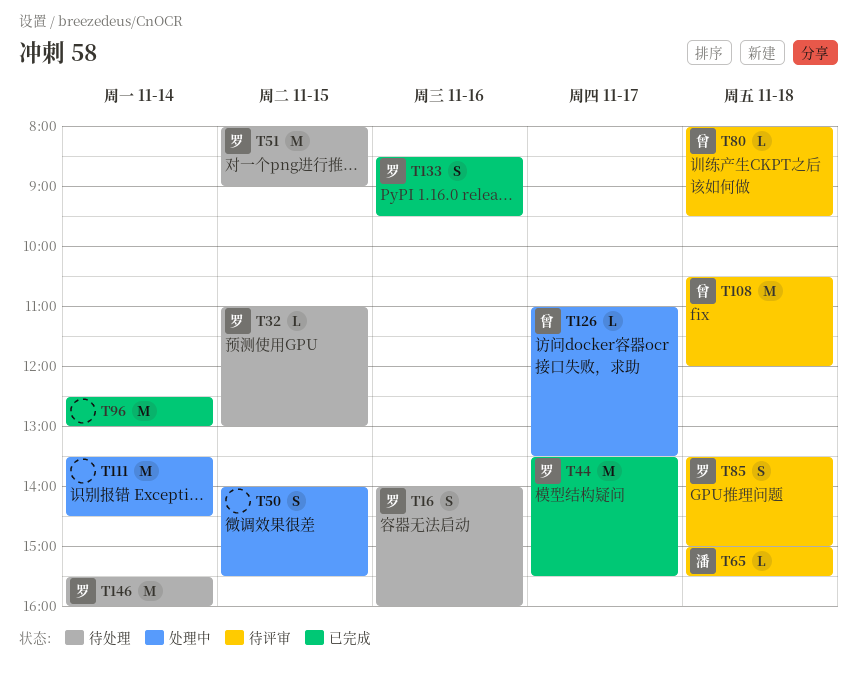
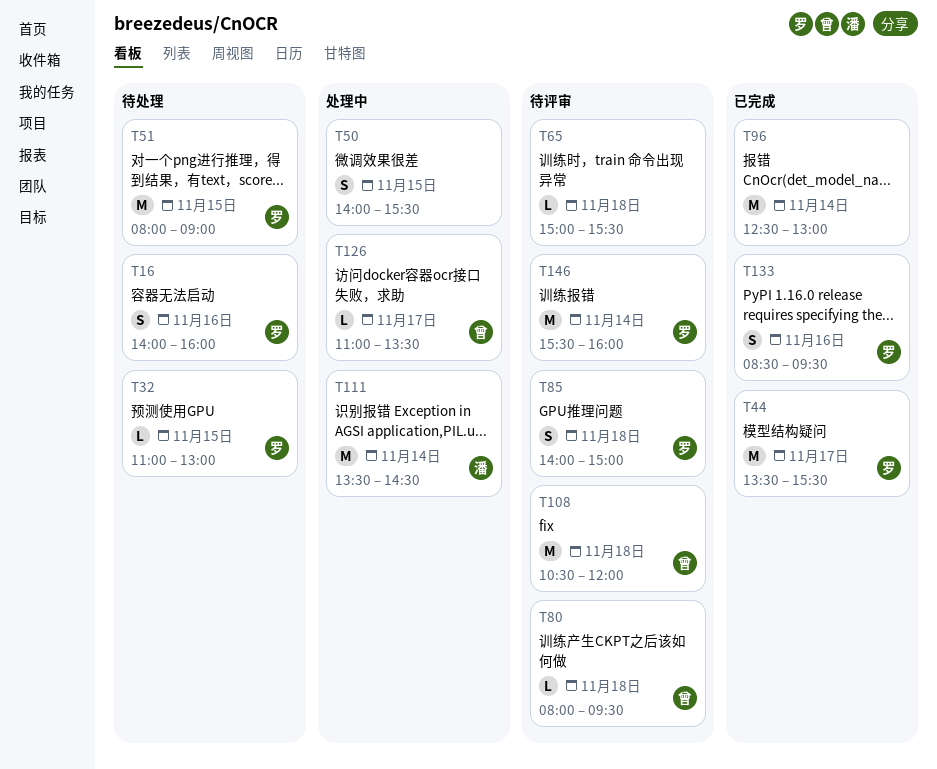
T65, owner: 潘 -> none
T85, begins: 13:30 -> 14:00
T111, owner: none -> 潘
T146, status: 待处理 -> 待评审

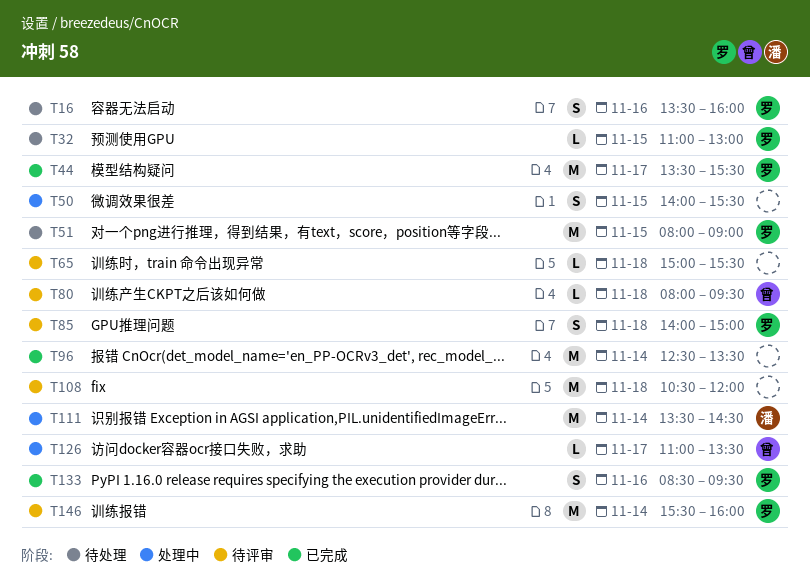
T16, begins: 14:00 -> 13:30
T96, ends: 13:00 -> 13:30
T108, owner: 曾 -> none

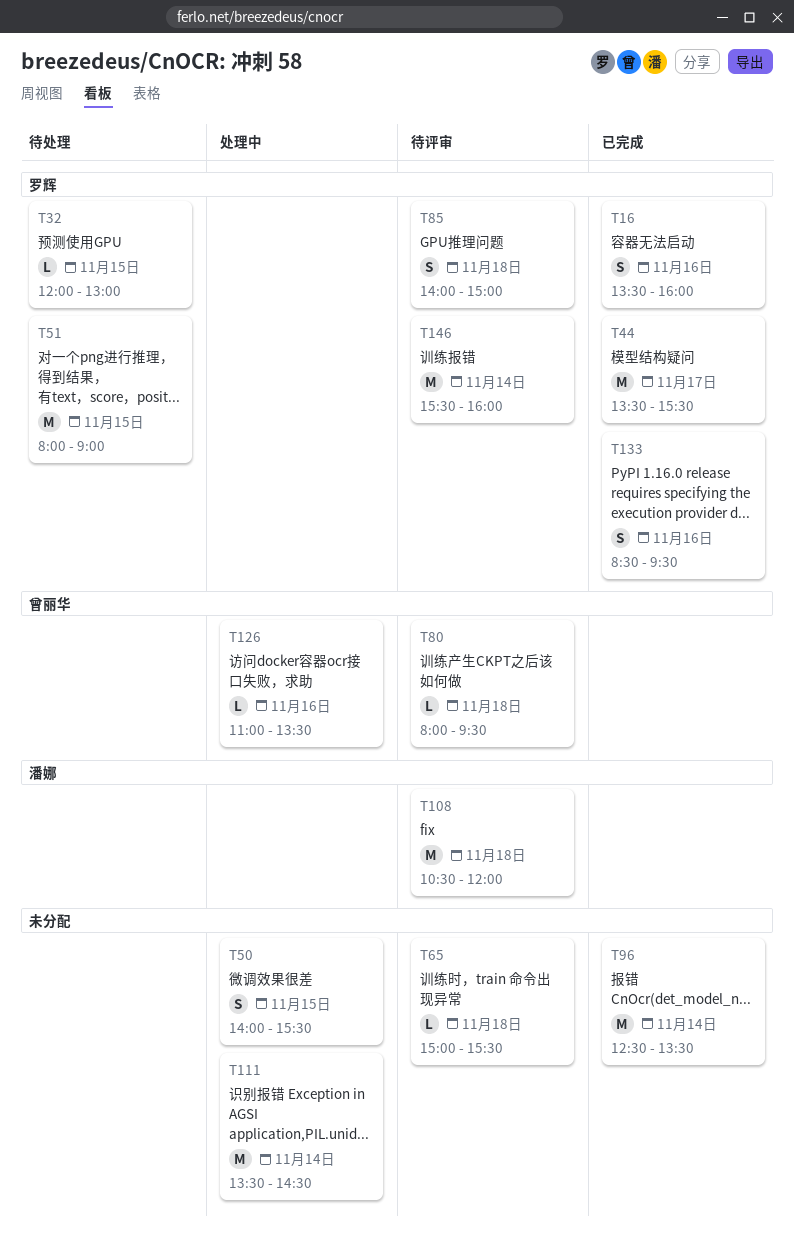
T16, status: 待处理 -> 已完成
T32, begins: 11:00 -> 12:00
T108, owner: none -> 潘娜
T111, owner: 潘娜 -> none
T126, day: Nov 17 -> Nov 16

